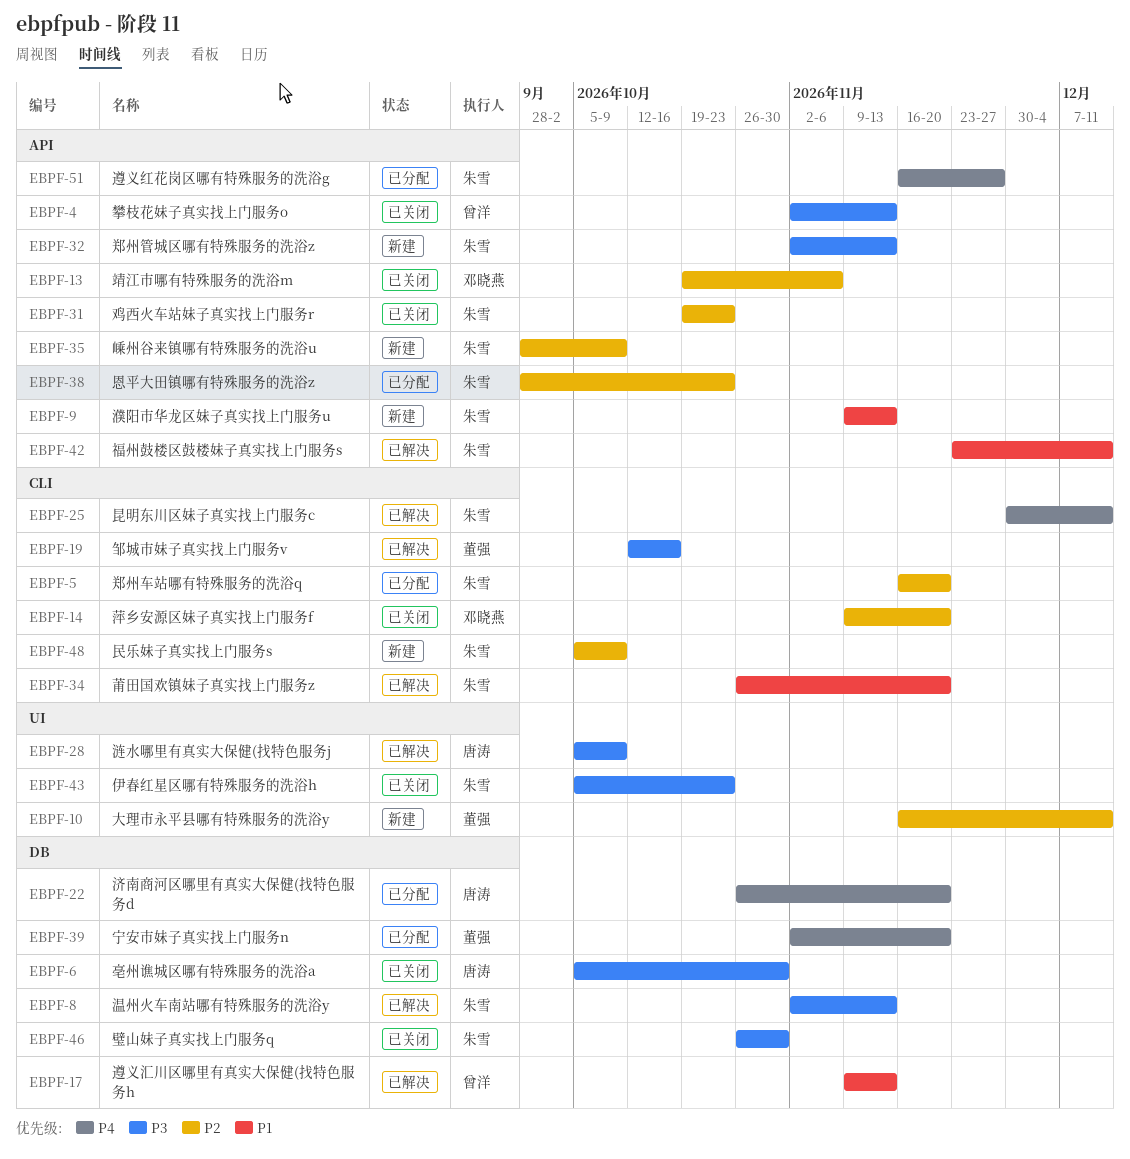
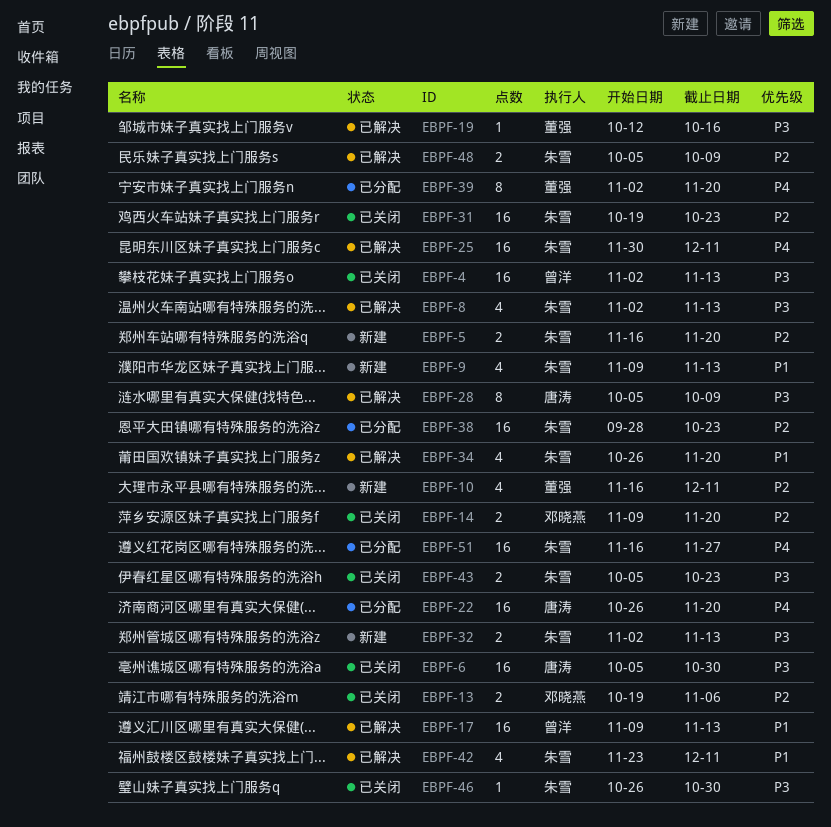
EBPF-5, status: 已分配 -> 新建
EBPF-35: present -> none
EBPF-48, status: 新建 -> 已解决

